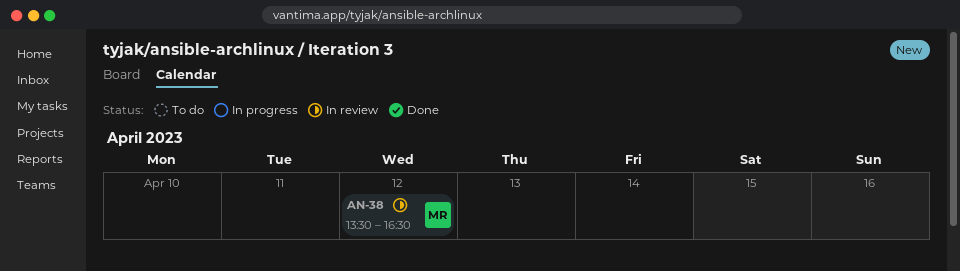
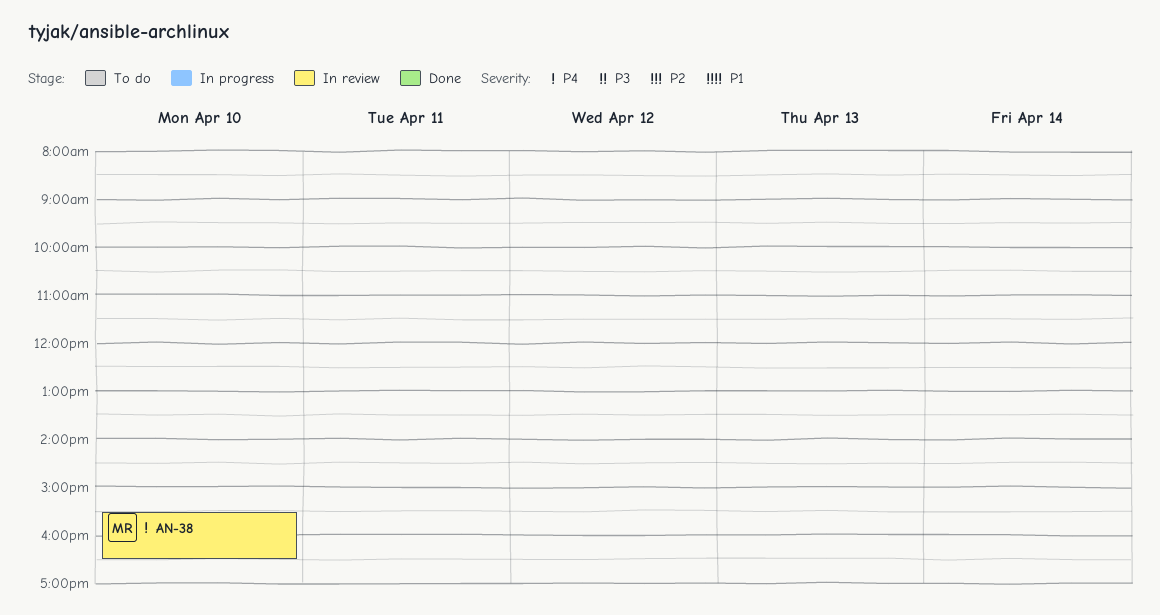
AN-38, day: Apr 12 -> Apr 10
AN-38, begins: 13:30 -> 15:30

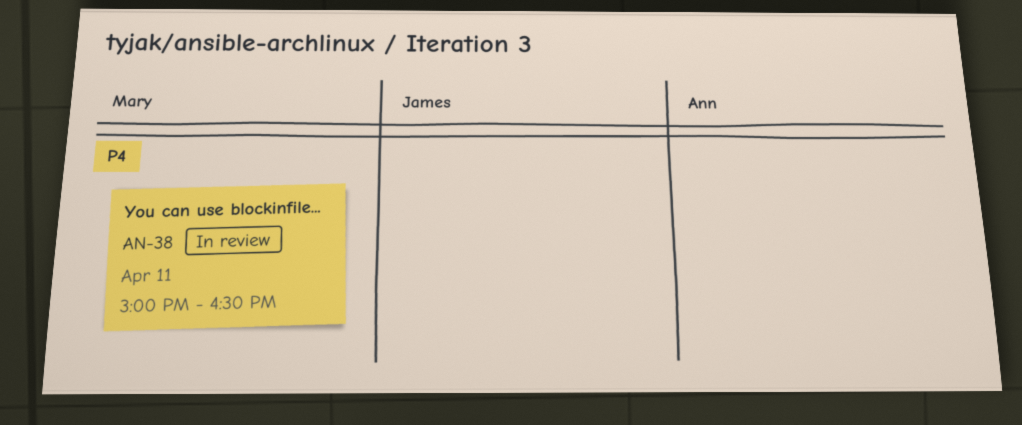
AN-38, day: Apr 10 -> Apr 11
AN-38, begins: 15:30 -> 15:00

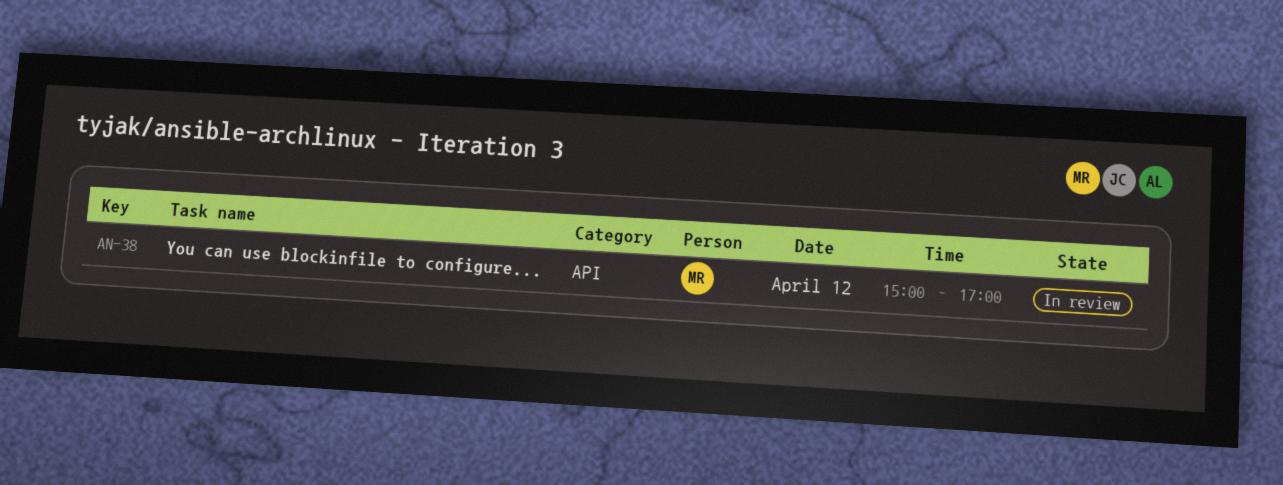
AN-38, day: Apr 11 -> Apr 12
AN-38, ends: 16:30 -> 17:00

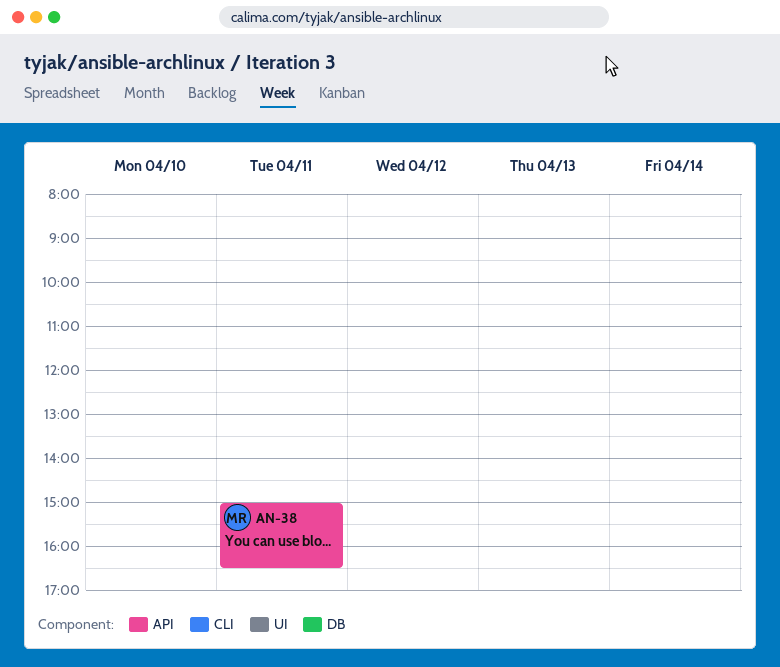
AN-38, day: Apr 12 -> Apr 11
AN-38, ends: 17:00 -> 16:30

